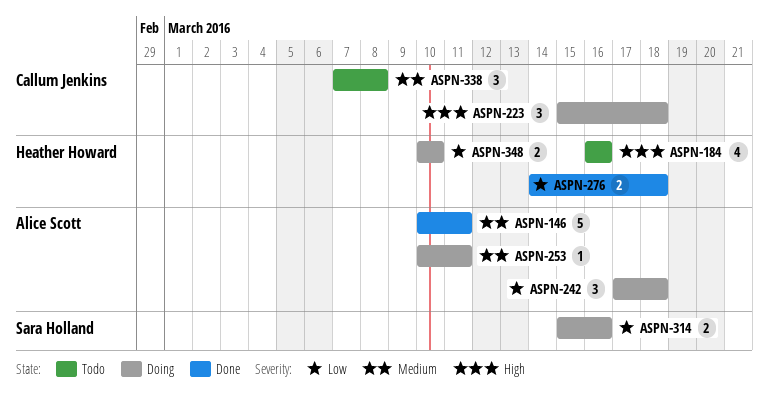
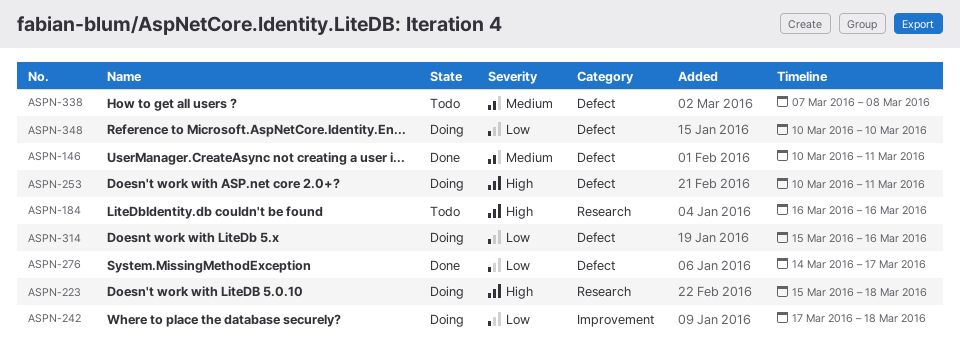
ASPN-253, priority: Medium -> High
ASPN-276, due: Mar 18 -> Mar 17

